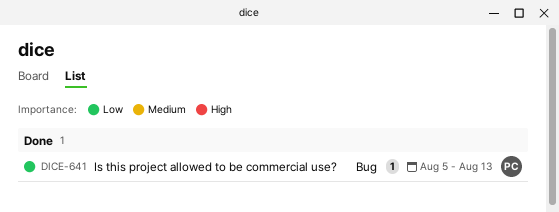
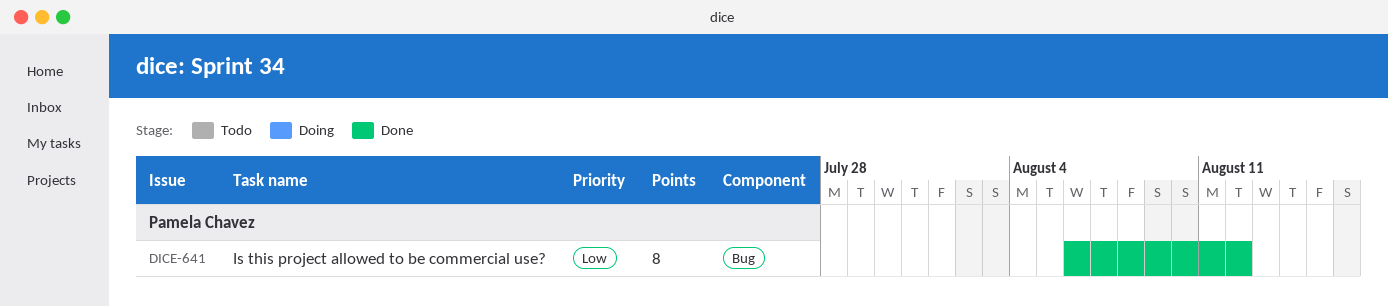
DICE-641, estimate: 1 -> 8
DICE-641, start: Aug 5 -> Aug 6
DICE-641, due: Aug 13 -> Aug 12

